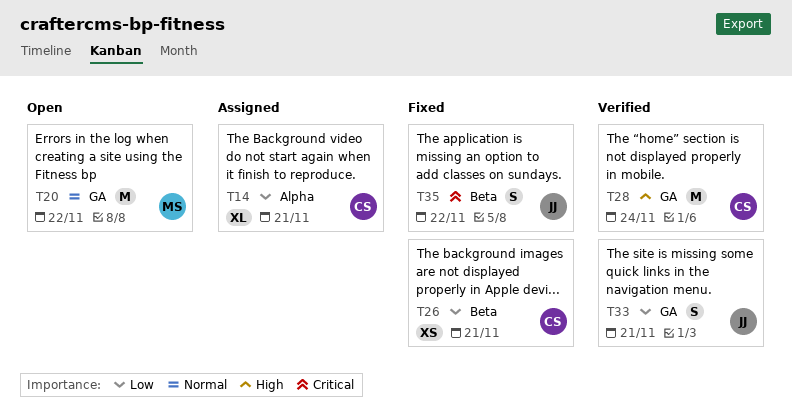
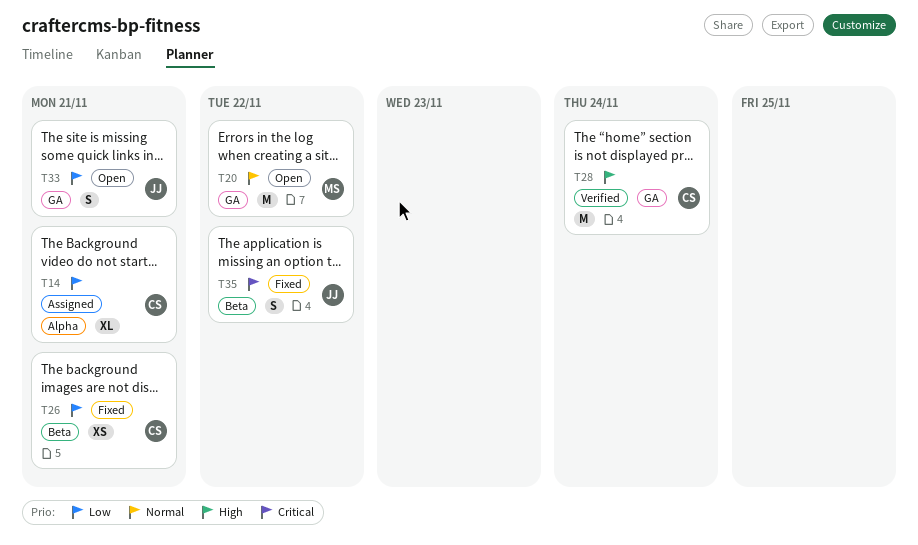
T33, status: Verified -> Open

